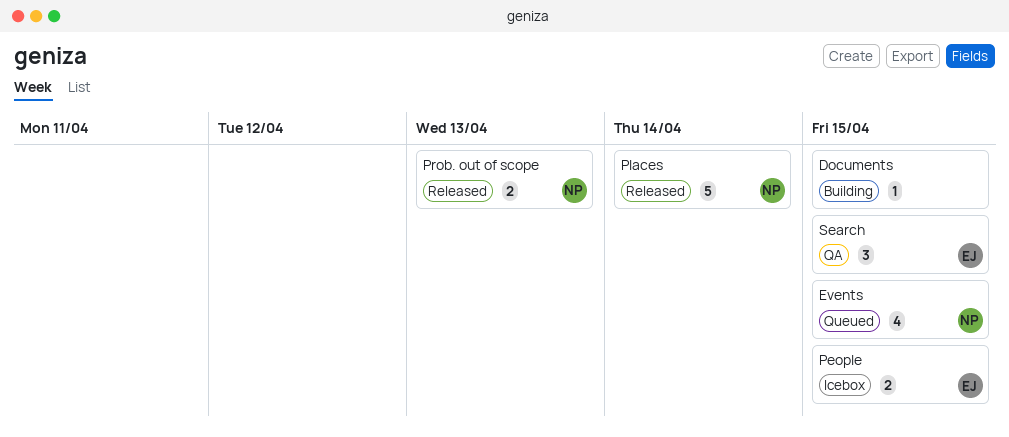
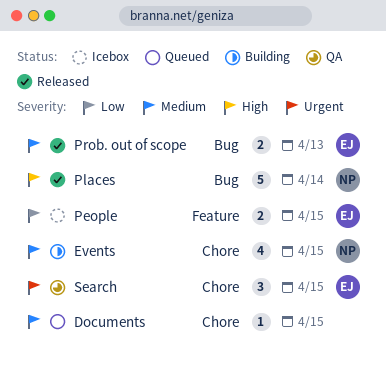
Documents, status: Building -> Queued
Events, status: Queued -> Building
Prob. out of scope, owner: NP -> EJ

